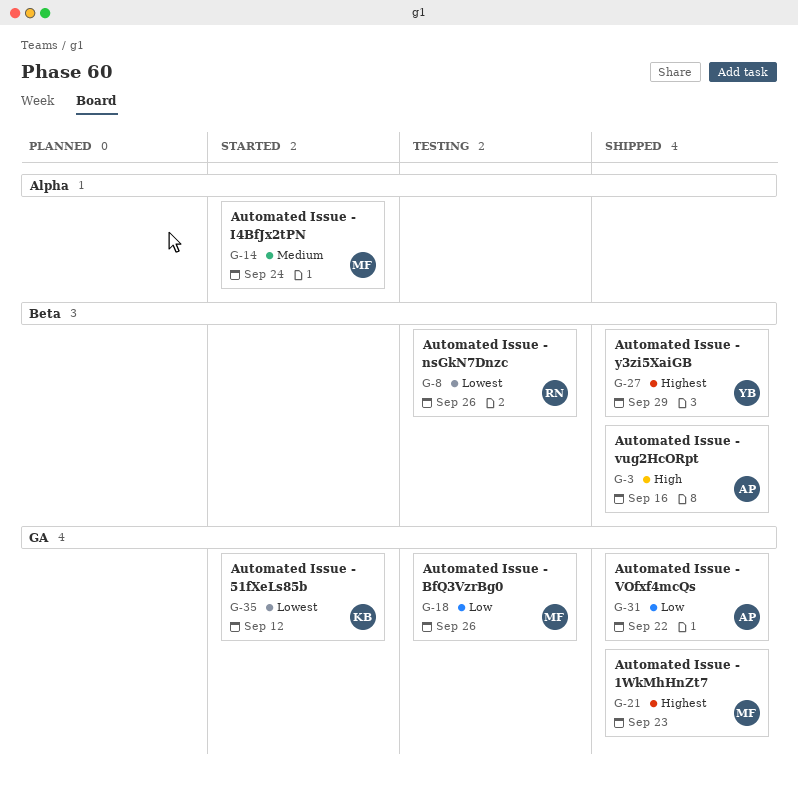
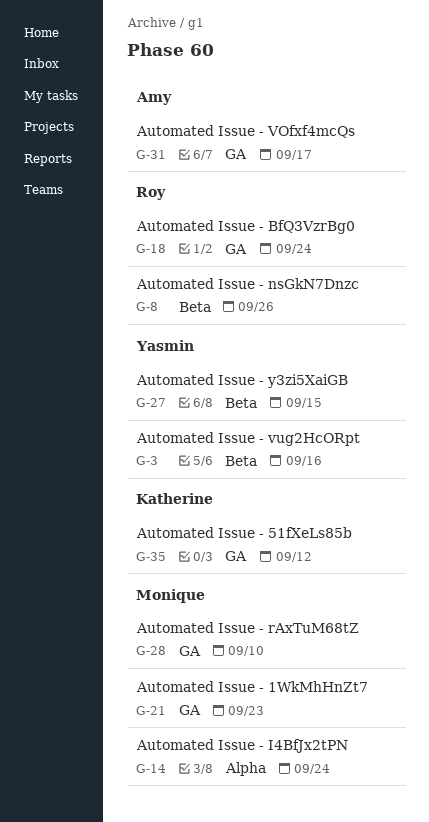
G-3, owner: Amy -> Yasmin
G-18, owner: Monique -> Roy
G-18, due: Sep 26 -> Sep 24
G-27, due: Sep 29 -> Sep 15
G-28: none -> present
G-31, due: Sep 22 -> Sep 17

